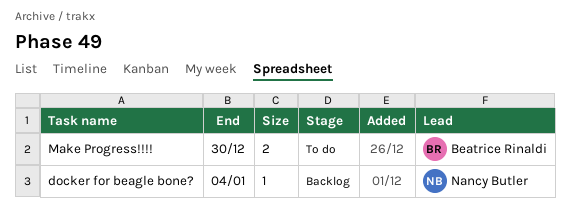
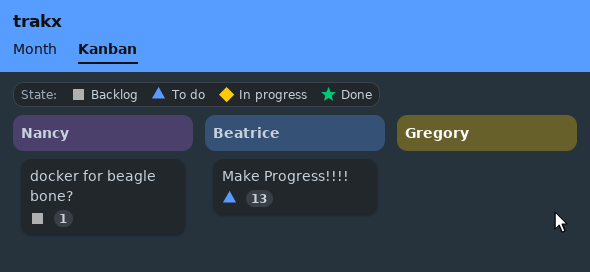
Make Progress!!!!, estimate: 2 -> 13

